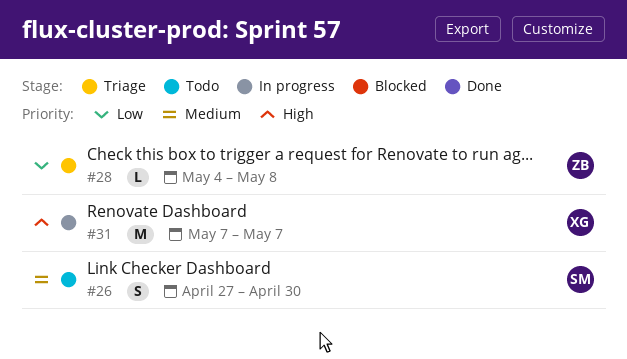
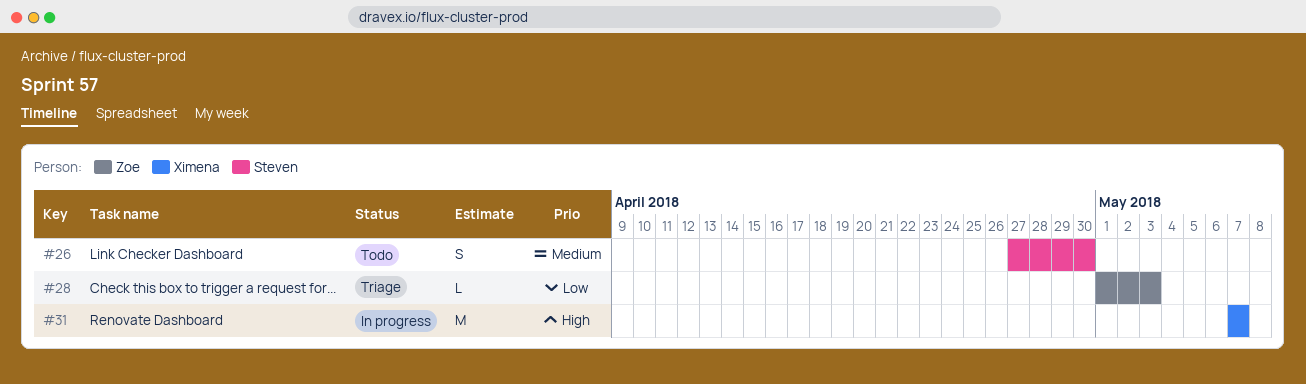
#28, start: May 4 -> May 1
#28, due: May 8 -> May 3

